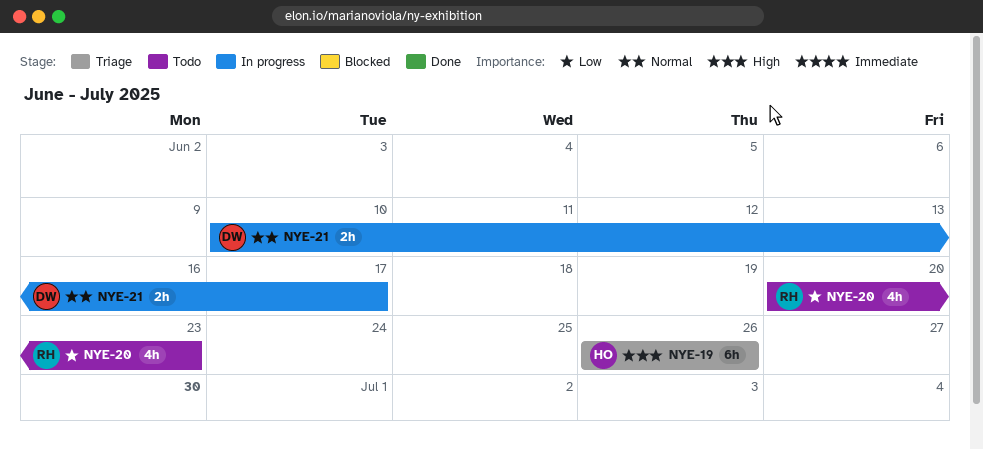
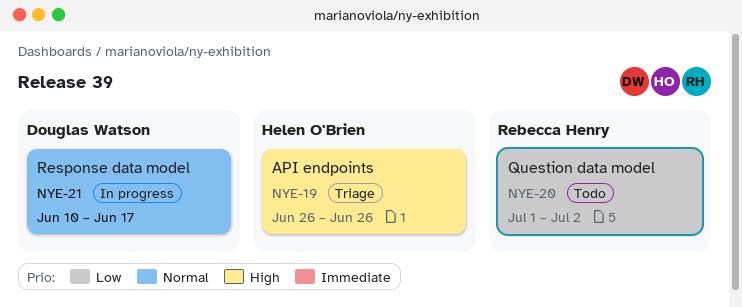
NYE-20, start: Jun 20 -> Jul 1
NYE-20, due: Jun 23 -> Jul 2

